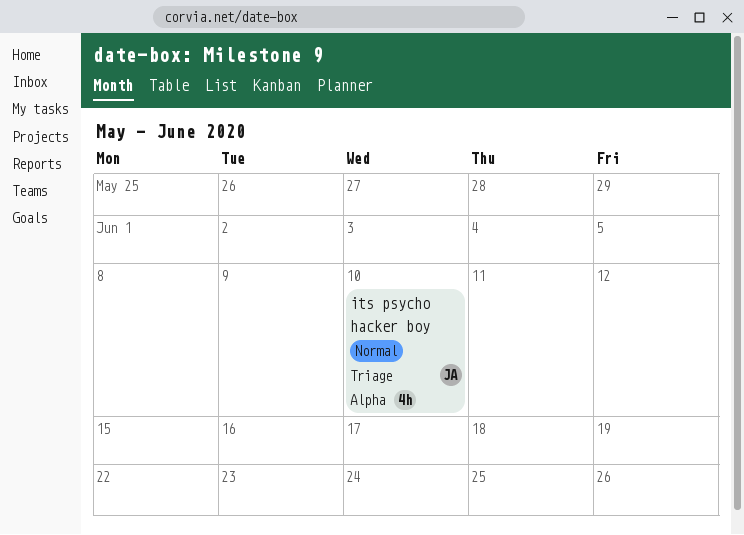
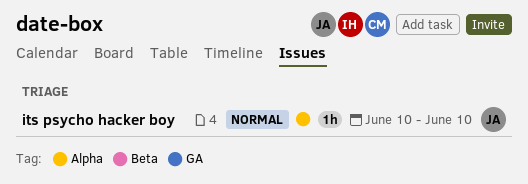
its psycho hacker boy, estimate: 4h -> 1h

